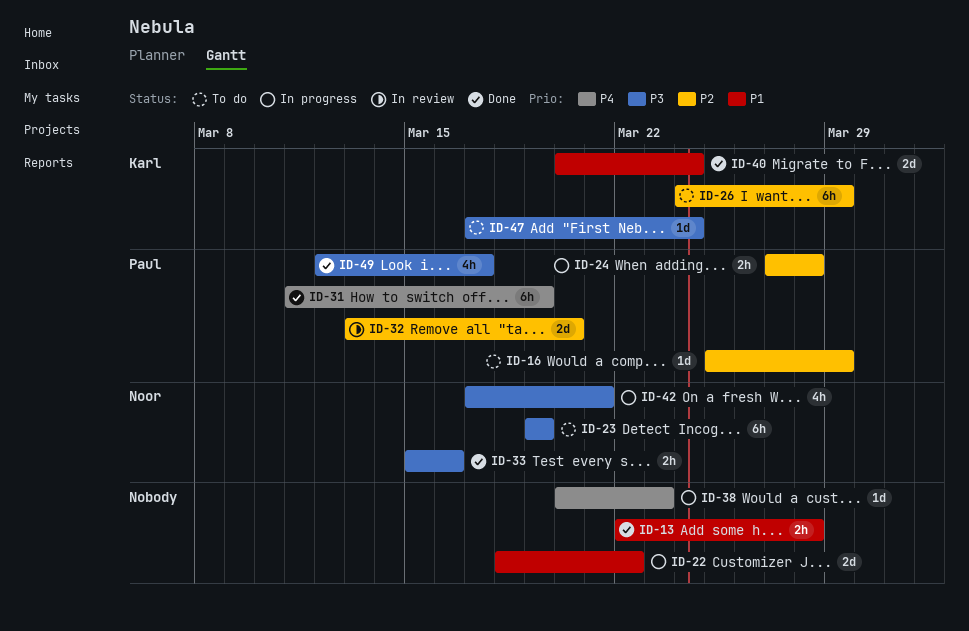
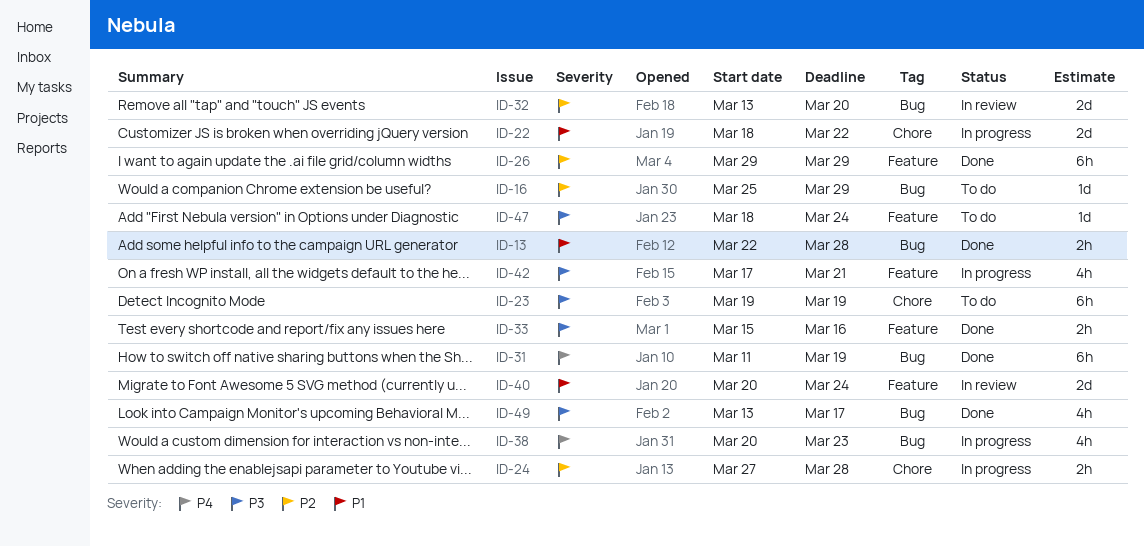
ID-26, status: To do -> Done
ID-26, start: Mar 24 -> Mar 29
ID-38, estimate: 1d -> 4h
ID-40, status: Done -> In review
ID-47, start: Mar 17 -> Mar 18
ID-49, start: Mar 12 -> Mar 13

